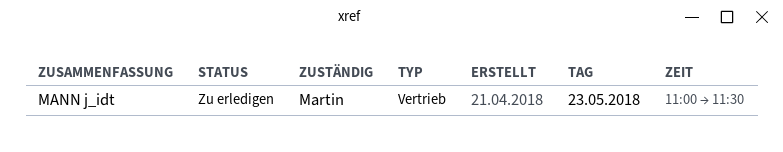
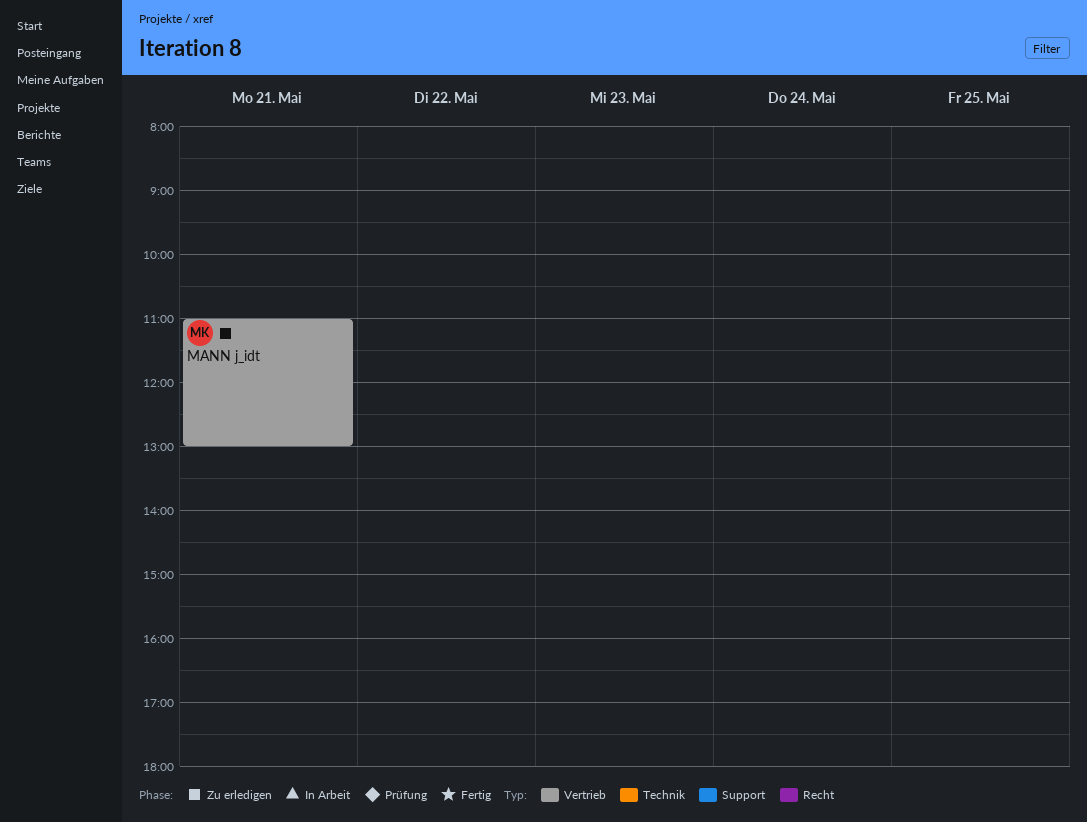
MANN j_idt, day: May 23 -> May 21
MANN j_idt, ends: 11:30 -> 13:00

